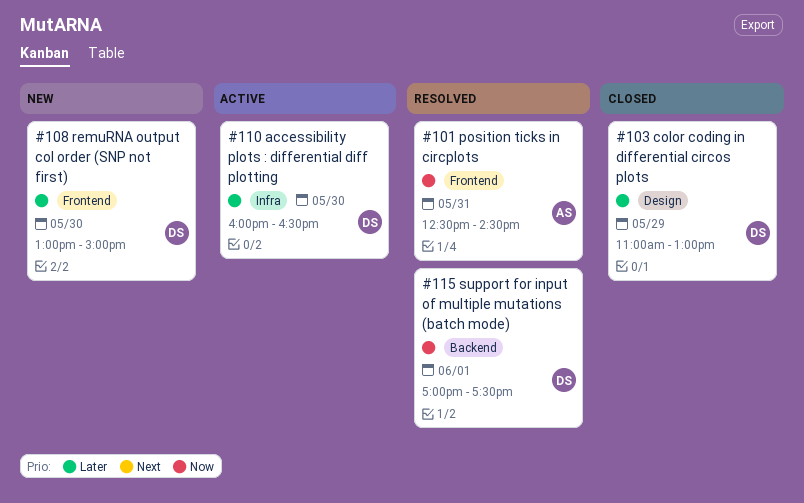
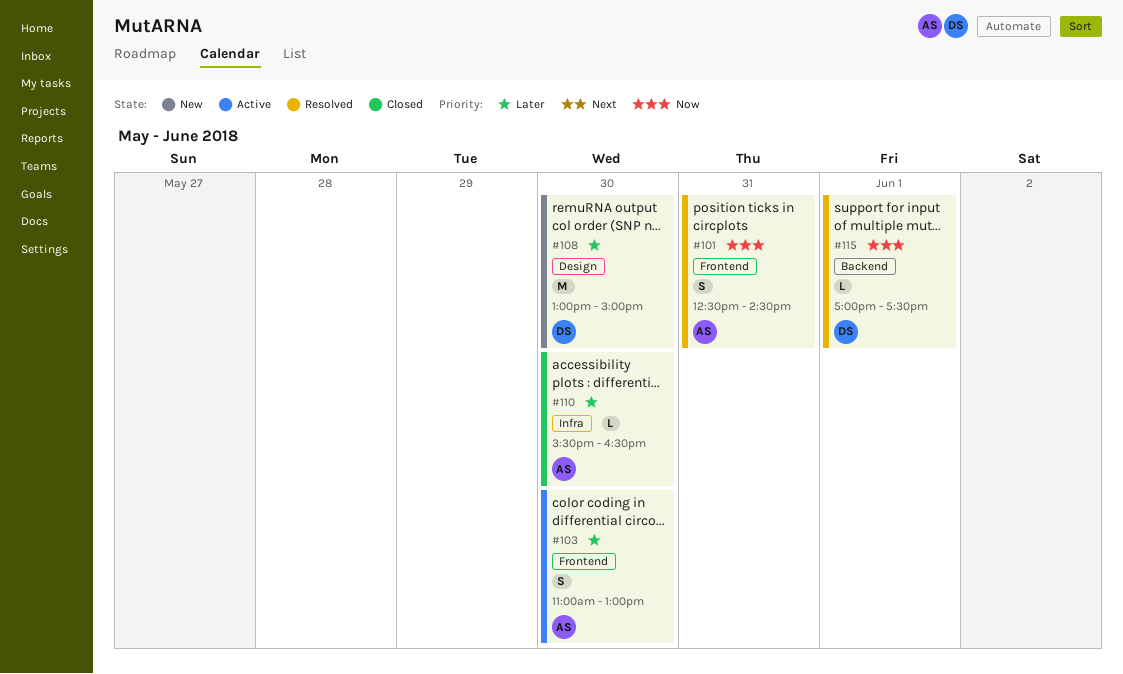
#103, status: Closed -> Active
#103, owner: DS -> AS
#103, label: Design -> Frontend
#103, day: May 29 -> May 30
#108, label: Frontend -> Design
#110, status: Active -> Closed
#110, owner: DS -> AS
#110, begins: 16:00 -> 15:30

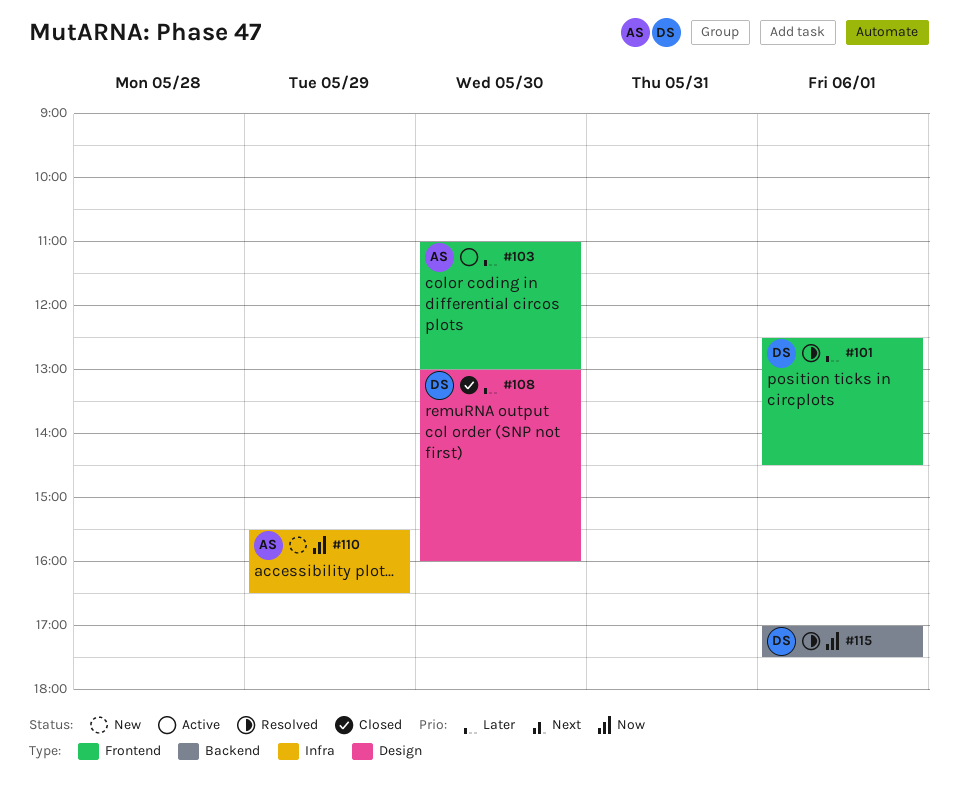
#101, owner: AS -> DS
#101, priority: Now -> Later
#101, day: May 31 -> Jun 1
#108, status: New -> Closed
#108, ends: 15:00 -> 16:00
#110, status: Closed -> New
#110, priority: Later -> Now
#110, day: May 30 -> May 29

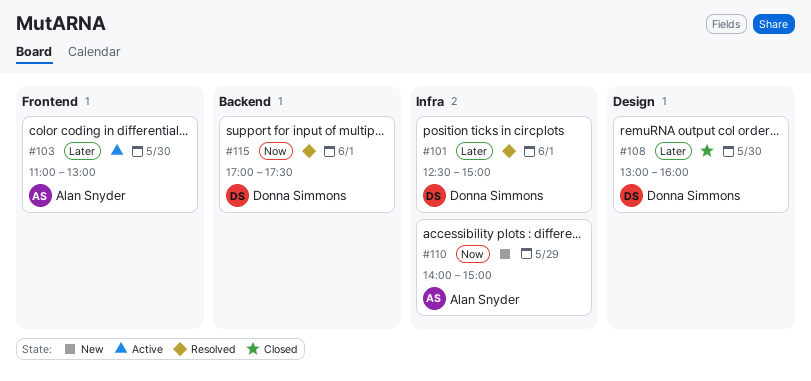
#101, label: Frontend -> Infra
#101, ends: 14:30 -> 15:00
#110, begins: 15:30 -> 14:00
#110, ends: 16:30 -> 15:00

